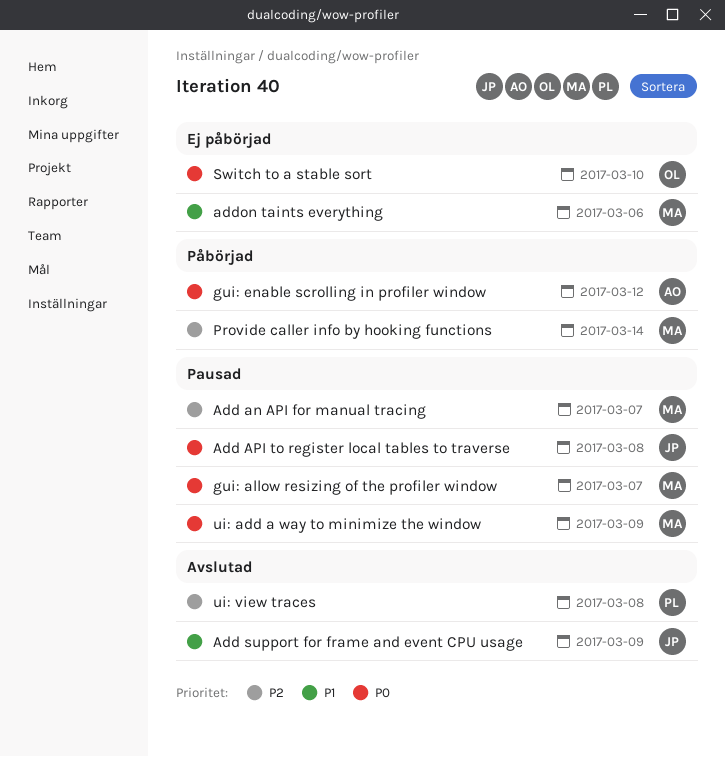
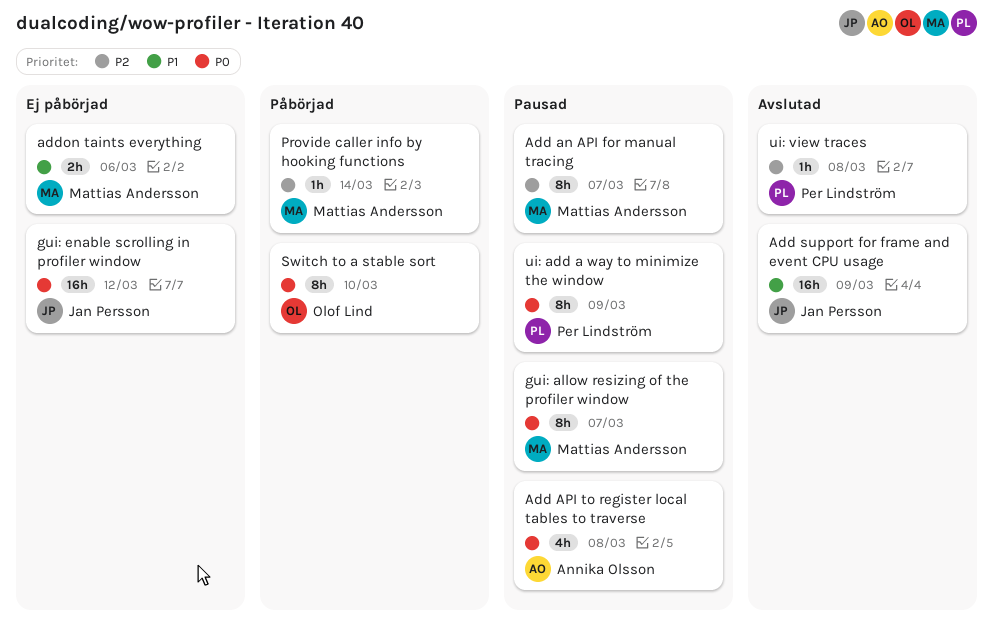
Add API to register local tables to traverse, owner: Jan Persson -> Annika Olsson
gui: enable scrolling in profiler window, status: Påbörjad -> Ej påbörjad
gui: enable scrolling in profiler window, owner: Annika Olsson -> Jan Persson
Switch to a stable sort, status: Ej påbörjad -> Påbörjad
ui: add a way to minimize the window, owner: Mattias Andersson -> Per Lindström

